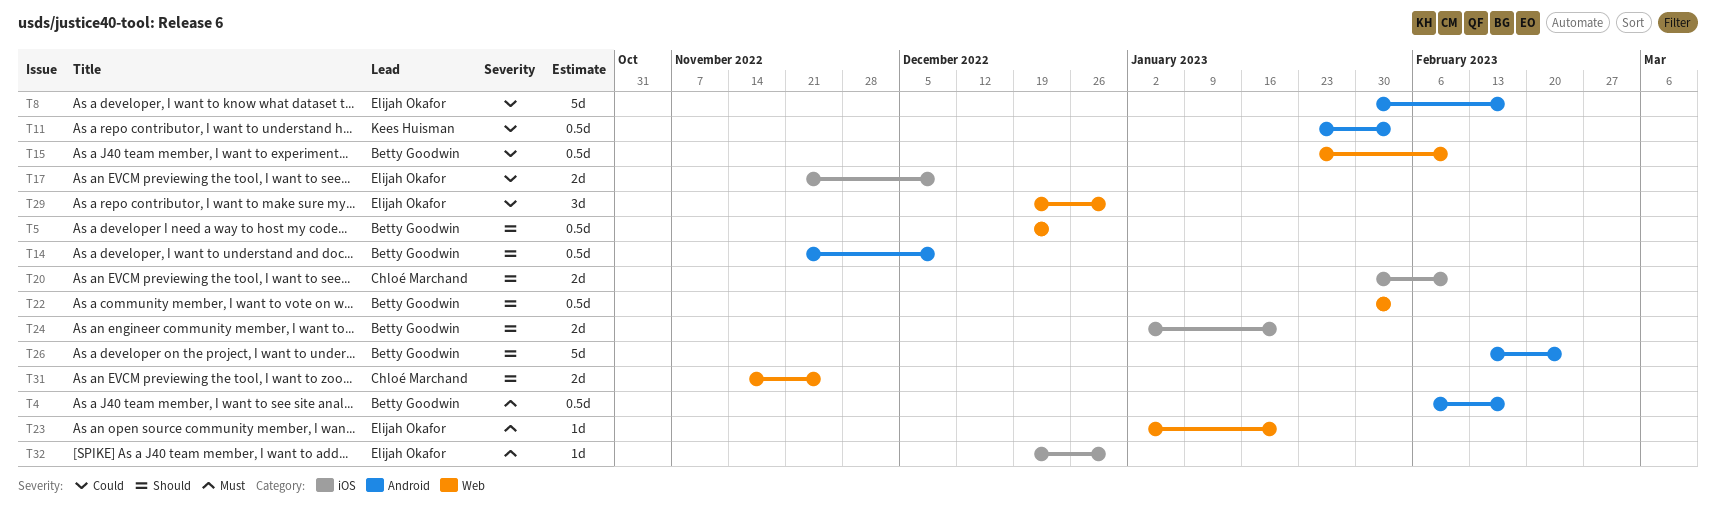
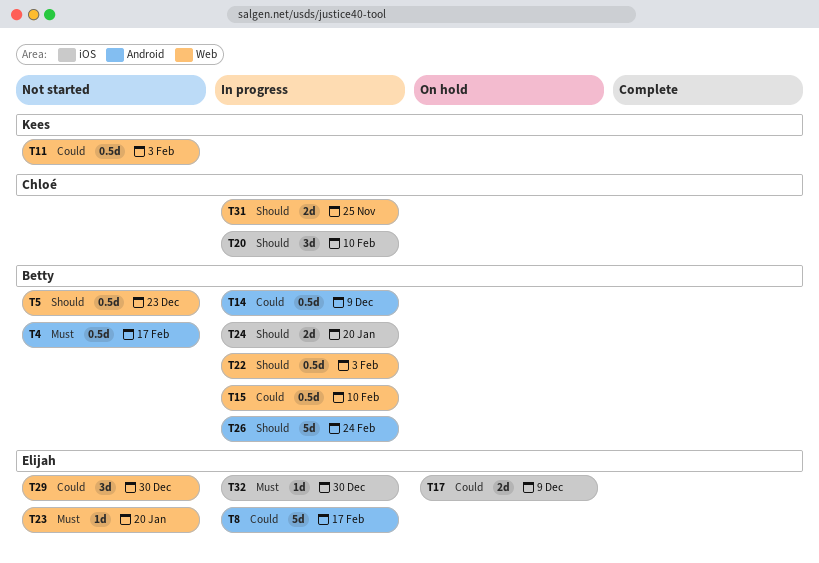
T11, label: Android -> Web
T14, priority: Should -> Could
T20, estimate: 2d -> 3d

